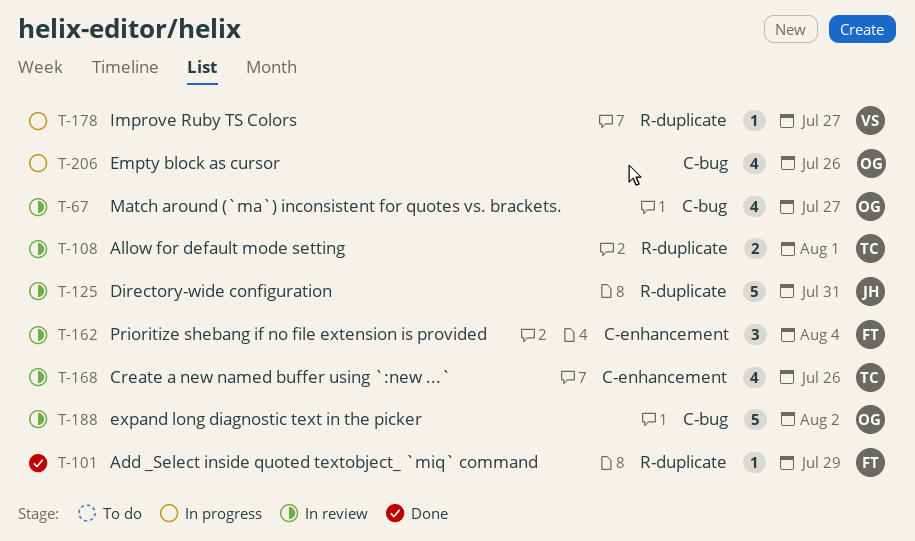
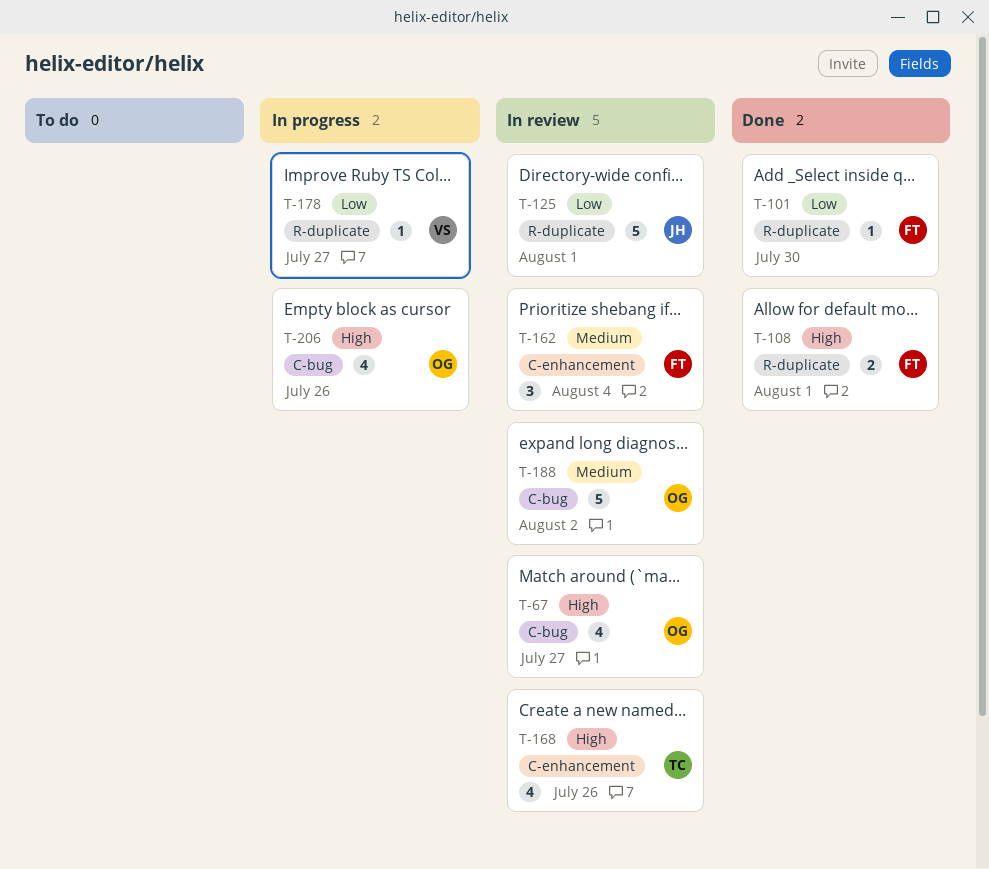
T-101, due: Jul 29 -> Jul 30
T-108, status: In review -> Done
T-108, owner: TC -> FT
T-125, due: Jul 31 -> Aug 1

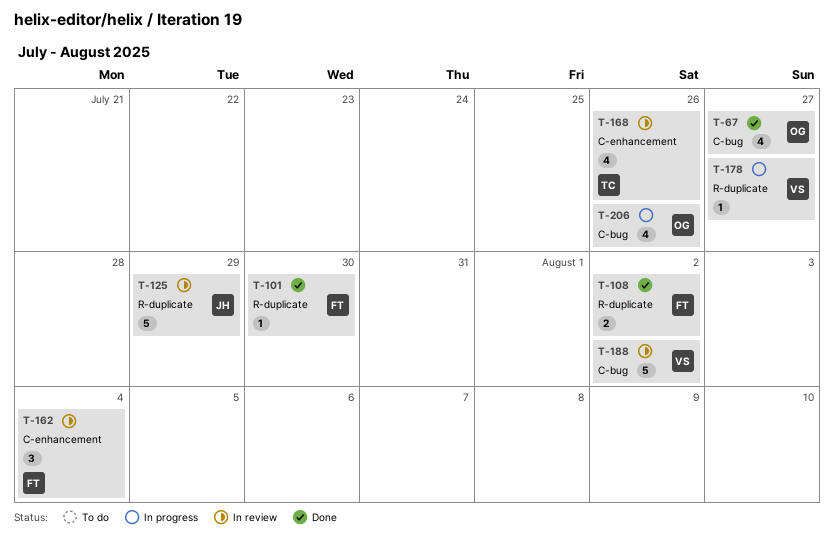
T-67, status: In review -> Done
T-108, due: Aug 1 -> Aug 2
T-125, due: Aug 1 -> Jul 29
T-188, owner: OG -> VS

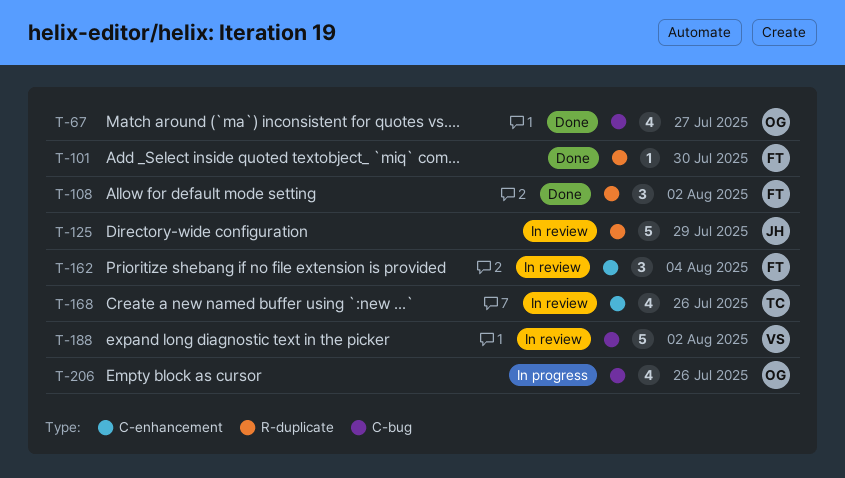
T-108, estimate: 2 -> 3
T-178: present -> none

